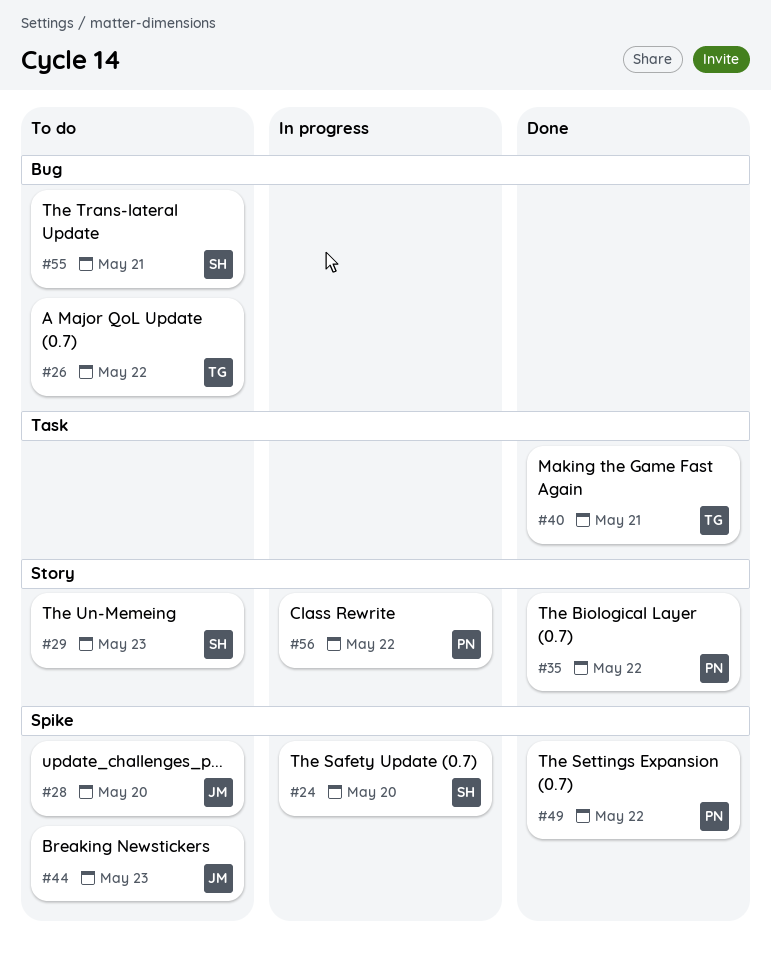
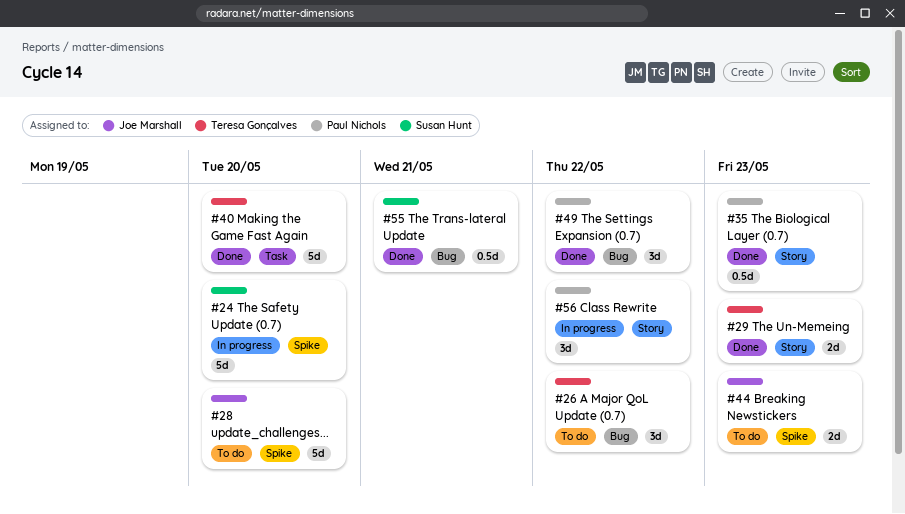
#29, status: To do -> Done
#29, owner: Susan Hunt -> Teresa Gonçalves
#35, due: May 22 -> May 23
#40, due: May 21 -> May 20
#49, label: Spike -> Bug
#55, status: To do -> Done

